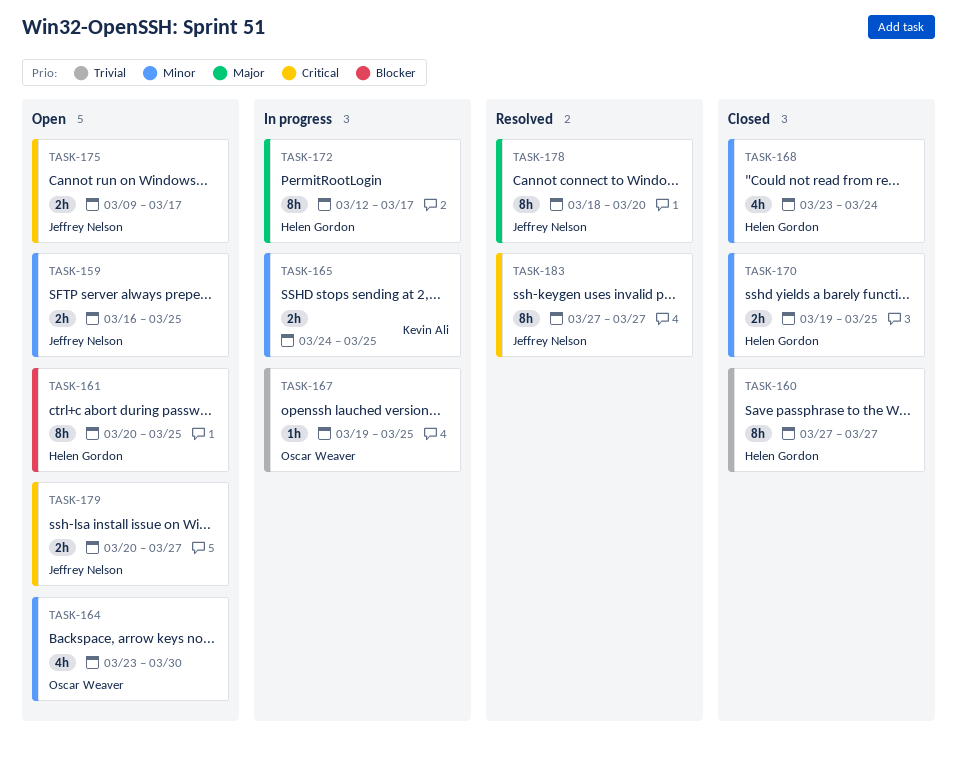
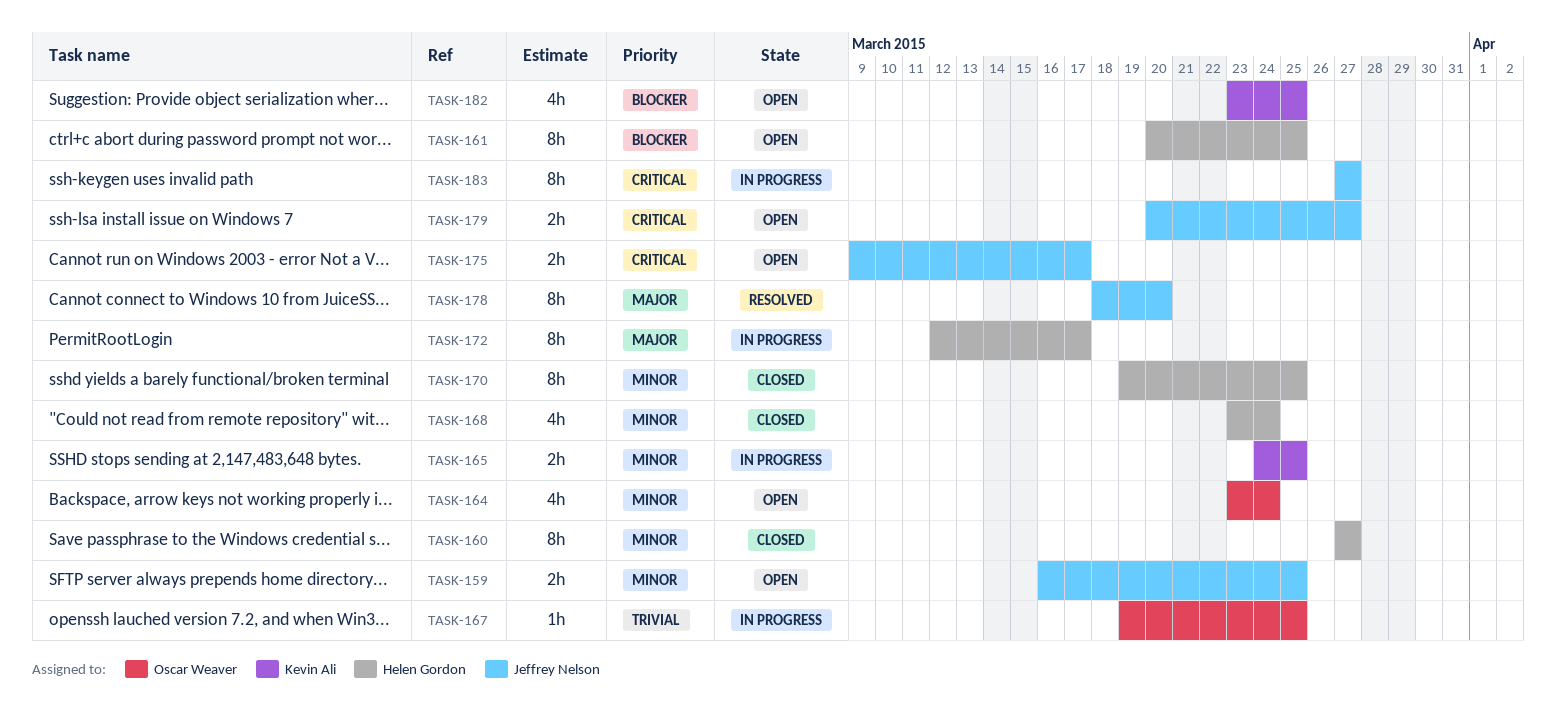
TASK-160, priority: Trivial -> Minor
TASK-164, due: Mar 30 -> Mar 24
TASK-170, estimate: 2h -> 8h
TASK-182: none -> present
TASK-183, status: Resolved -> In progress

